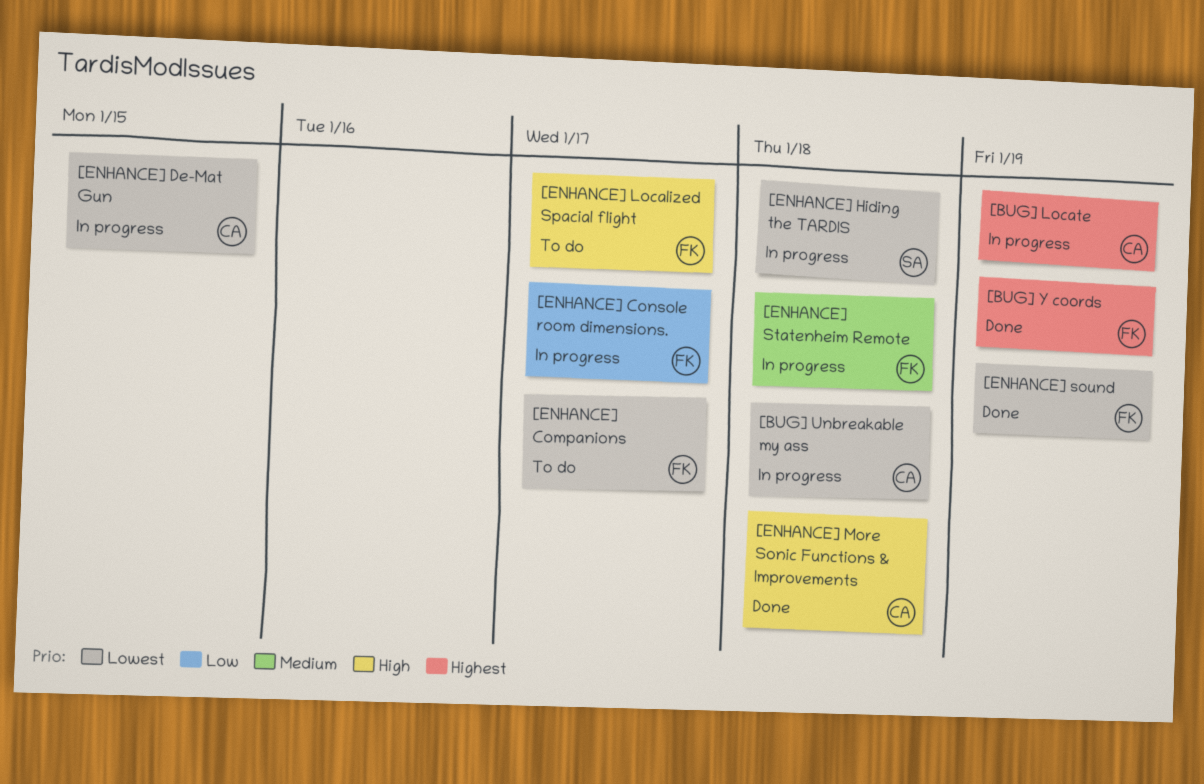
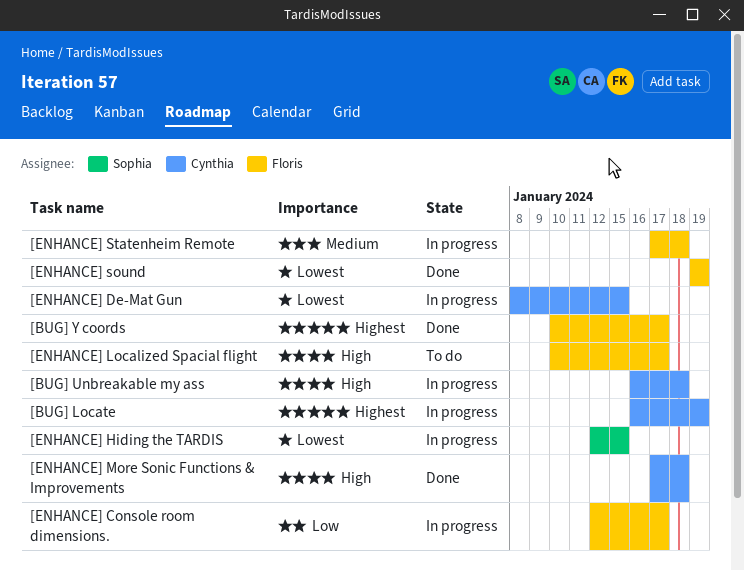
[BUG] Unbreakable my ass, priority: Lowest -> High
[BUG] Y coords, due: Jan 19 -> Jan 17
[ENHANCE] Companions: present -> none
[ENHANCE] Hiding the TARDIS, due: Jan 18 -> Jan 15

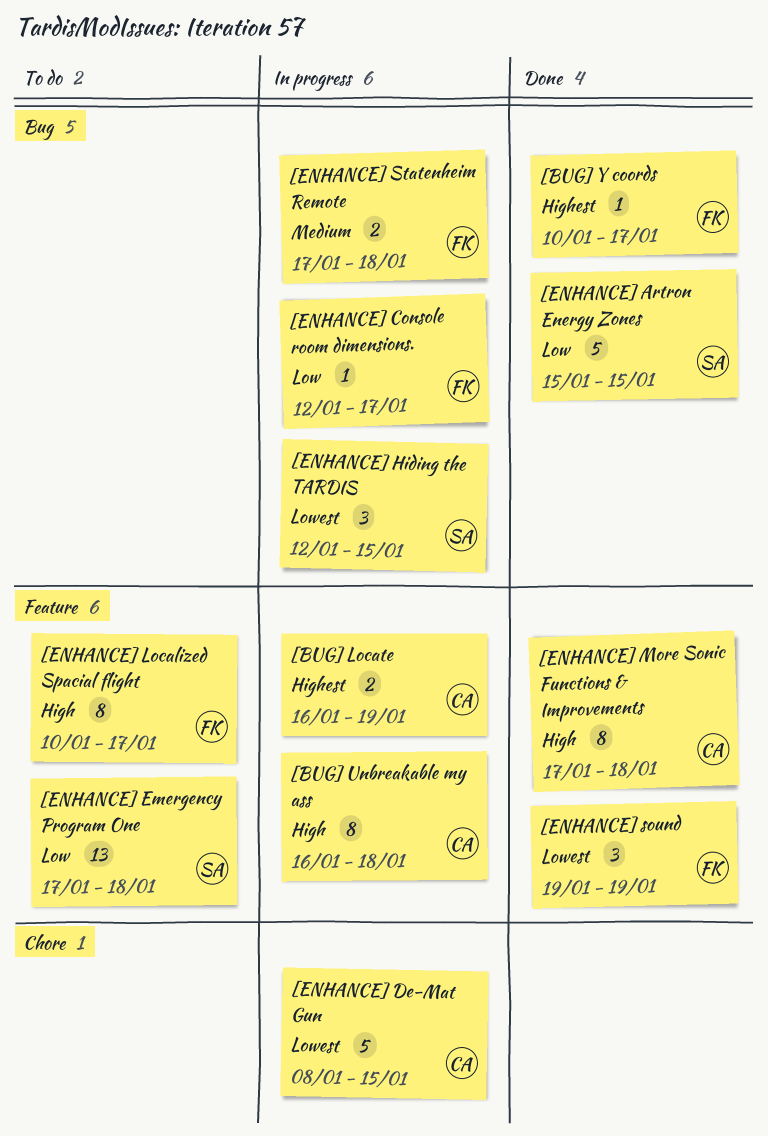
[ENHANCE] Artron Energy Zones: none -> present
[ENHANCE] Emergency Program One: none -> present

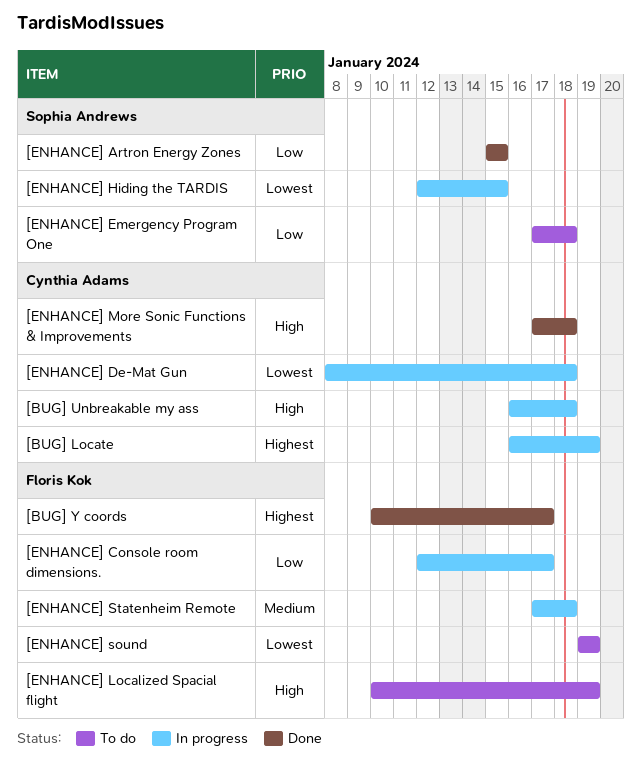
[ENHANCE] De-Mat Gun, due: Jan 15 -> Jan 18
[ENHANCE] Localized Spacial flight, due: Jan 17 -> Jan 19
[ENHANCE] sound, status: Done -> To do

